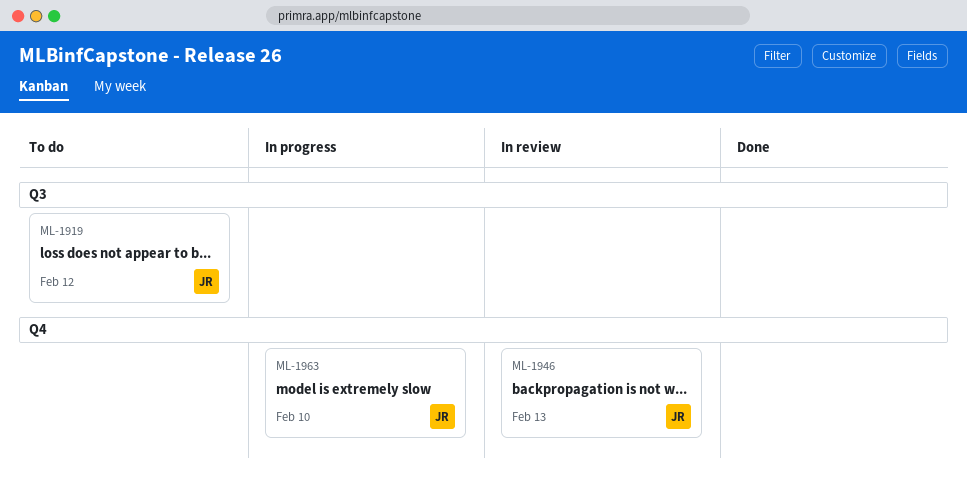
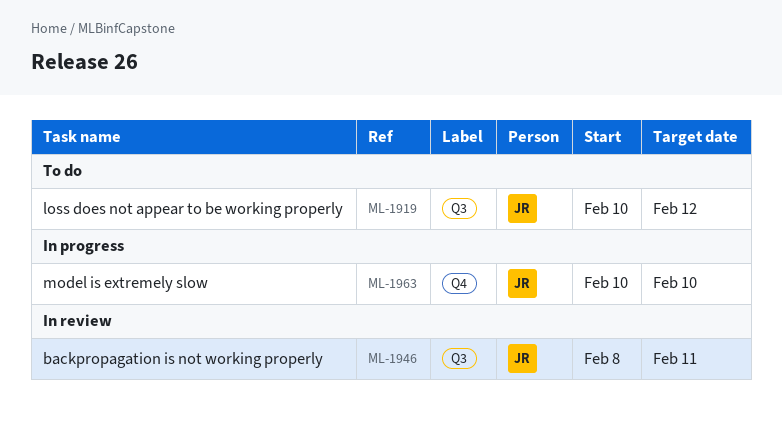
ML-1946, label: Q4 -> Q3
ML-1946, due: Feb 13 -> Feb 11

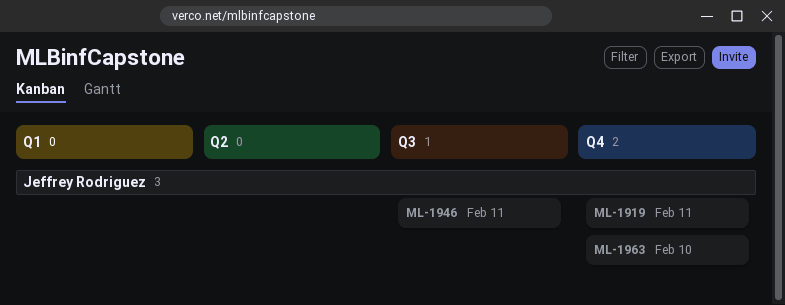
ML-1919, label: Q3 -> Q4
ML-1919, due: Feb 12 -> Feb 11

